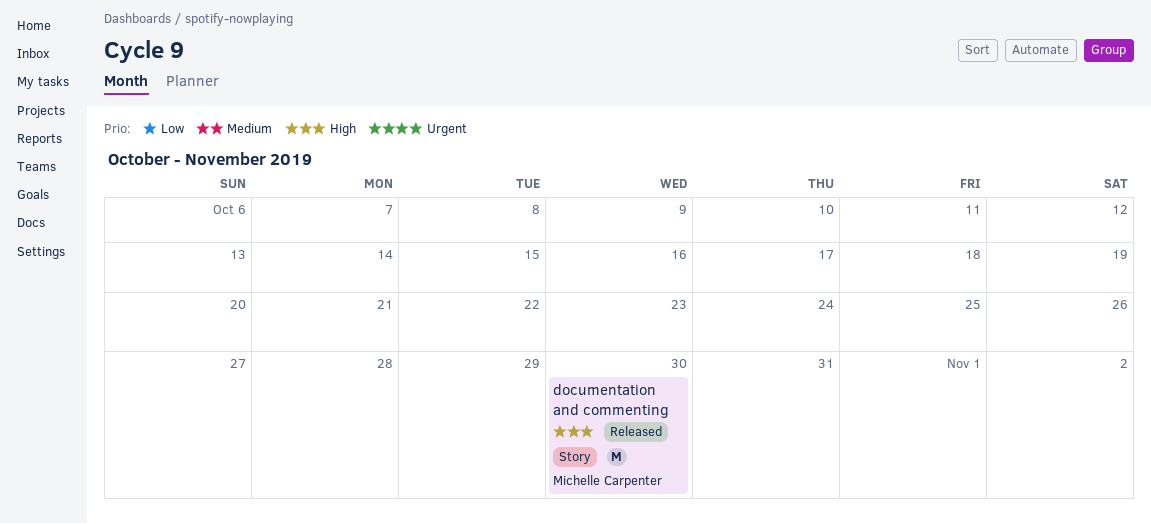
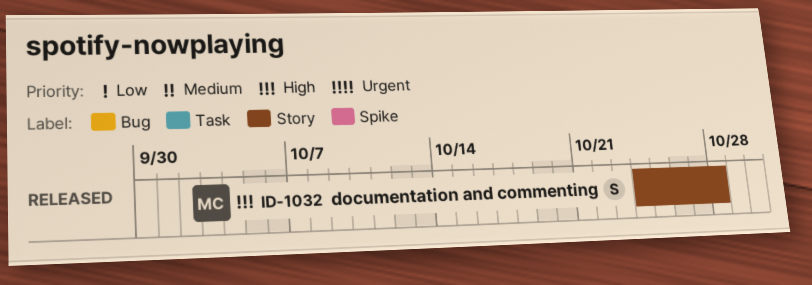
documentation and commenting, estimate: M -> S
documentation and commenting, due: Oct 30 -> Oct 28

